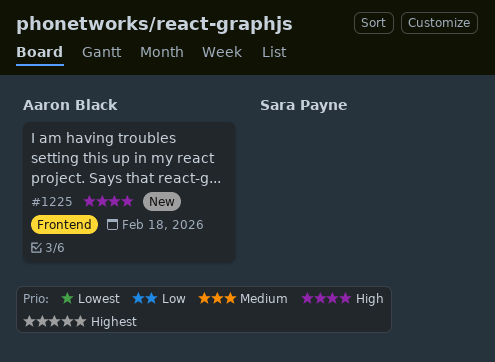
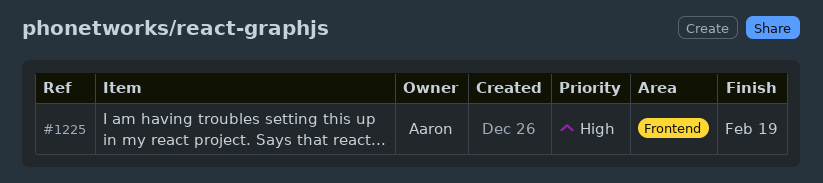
#1225, due: Feb 18 -> Feb 19

